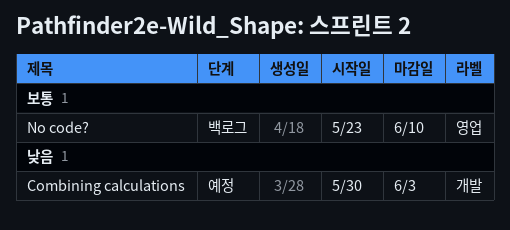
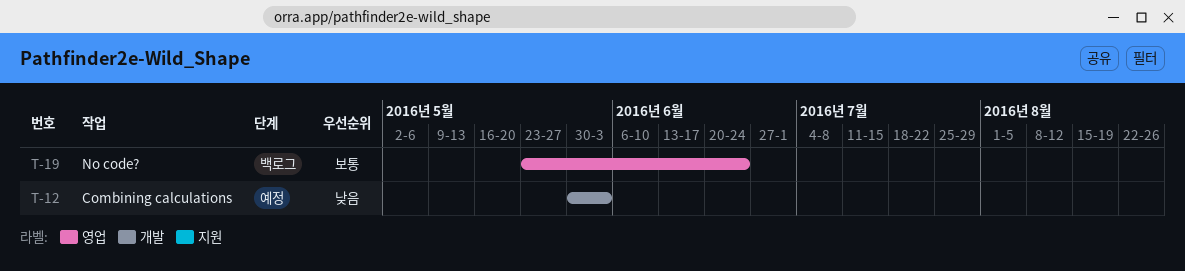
No code?, due: Jun 10 -> Jun 24

